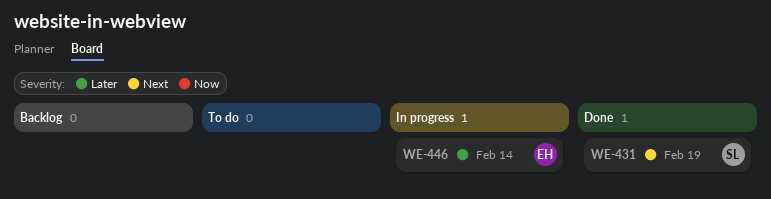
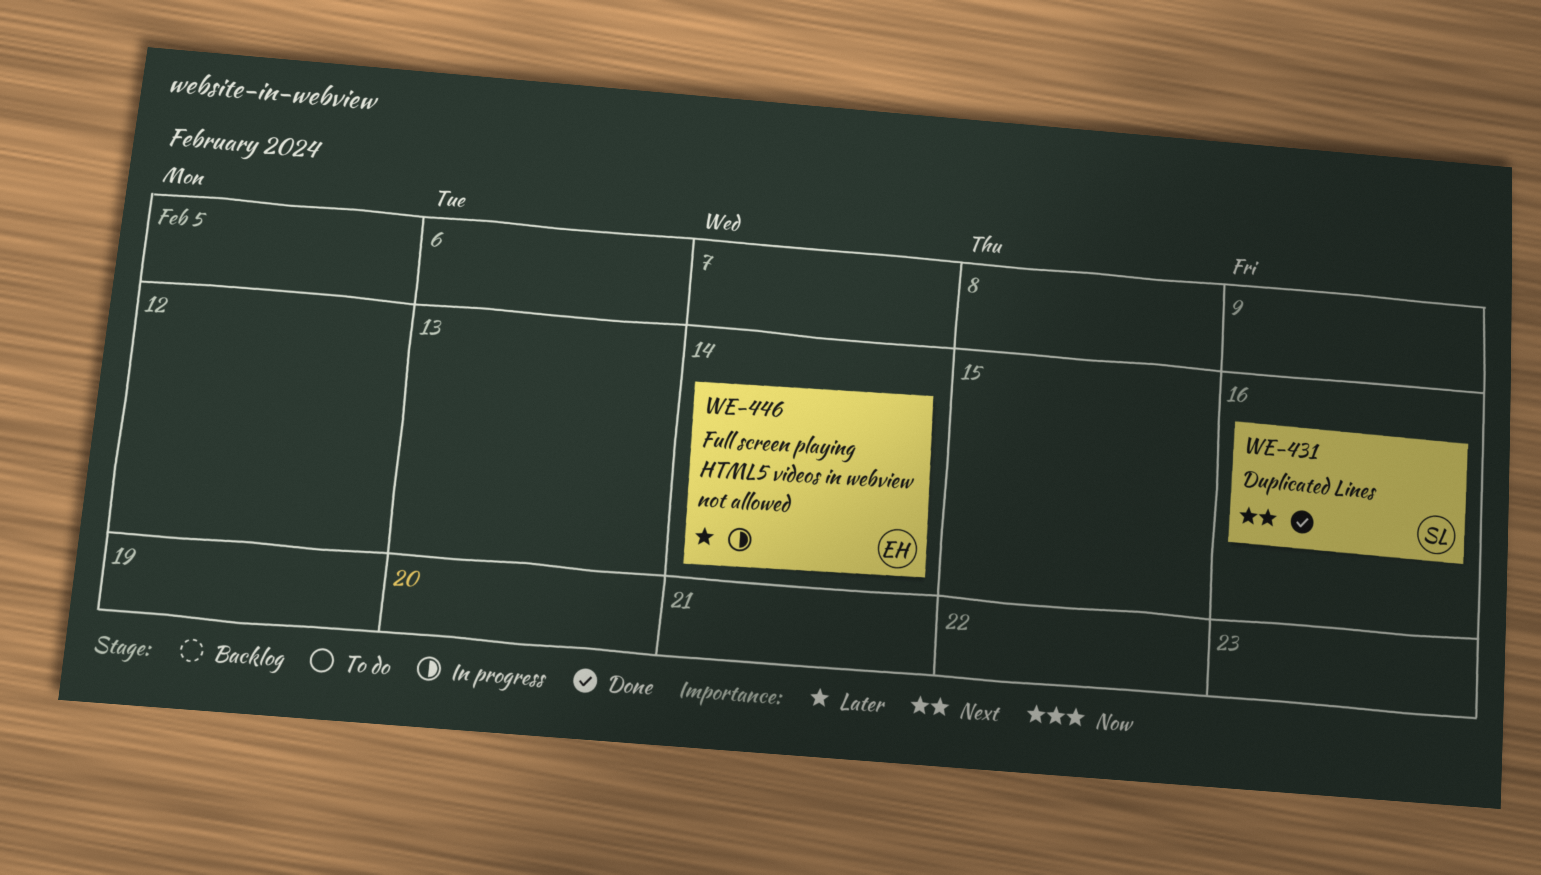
WE-431, due: Feb 19 -> Feb 16

